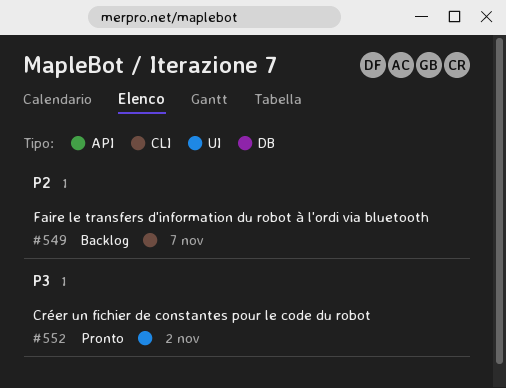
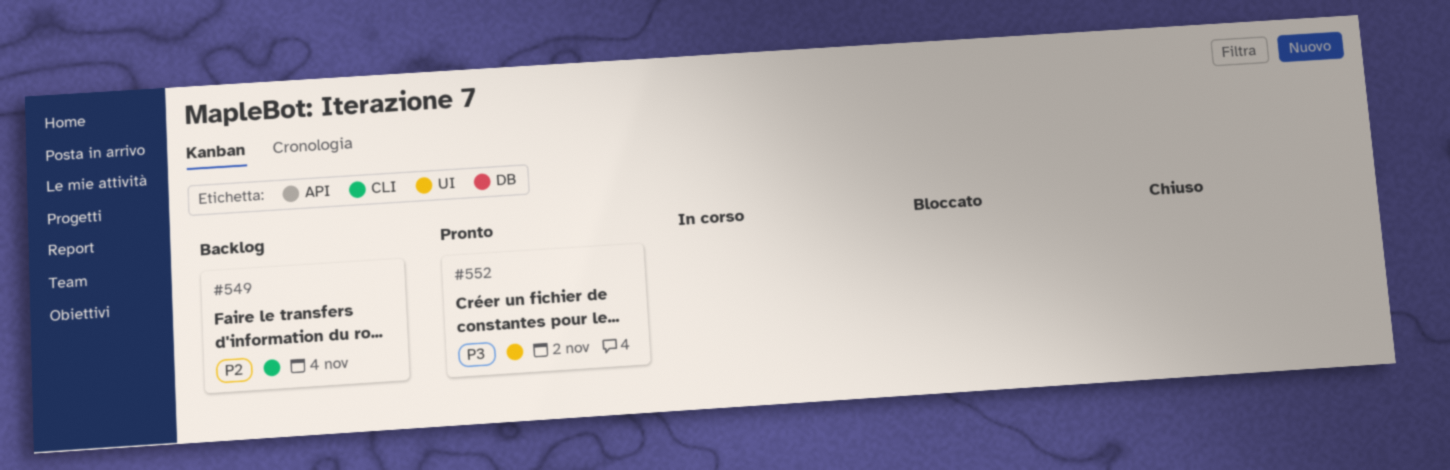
#549, due: Nov 7 -> Nov 4

